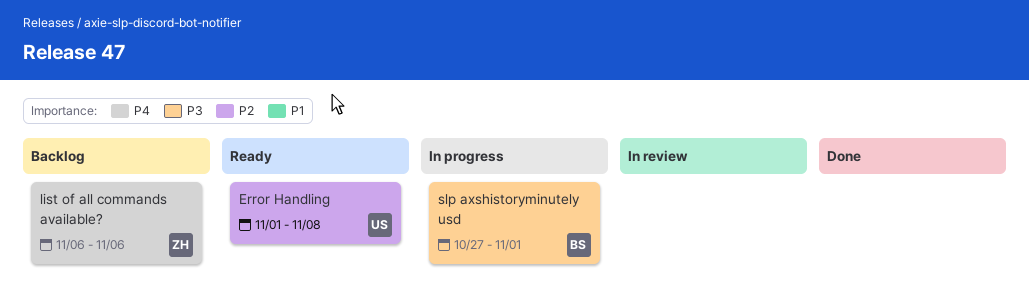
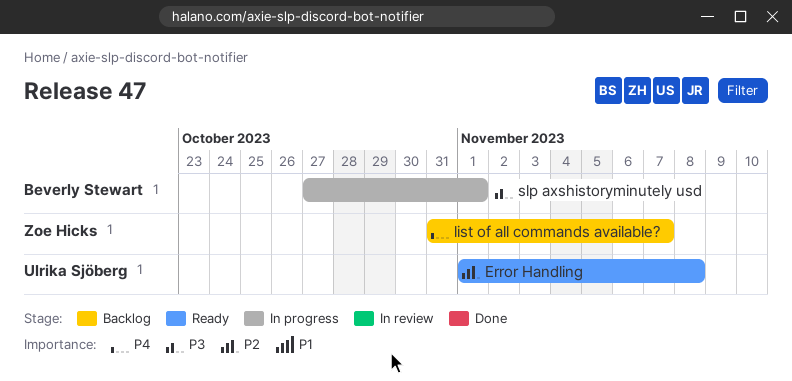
list of all commands available?, start: Nov 6 -> Oct 31
list of all commands available?, due: Nov 6 -> Nov 7

